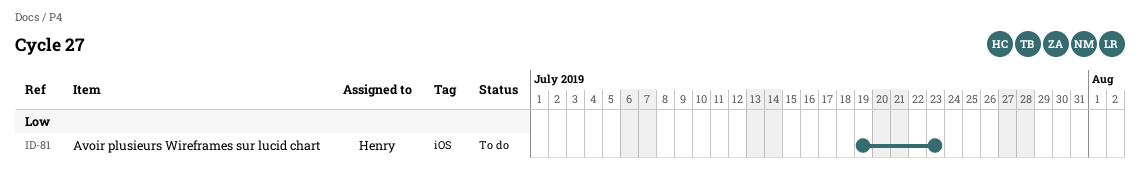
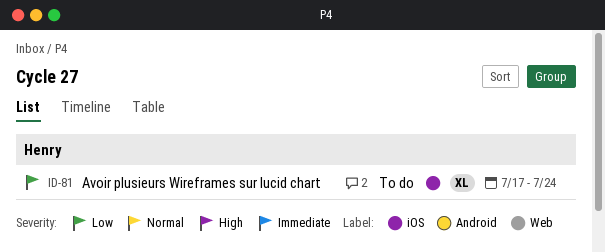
ID-81, start: Jul 19 -> Jul 17
ID-81, due: Jul 23 -> Jul 24

